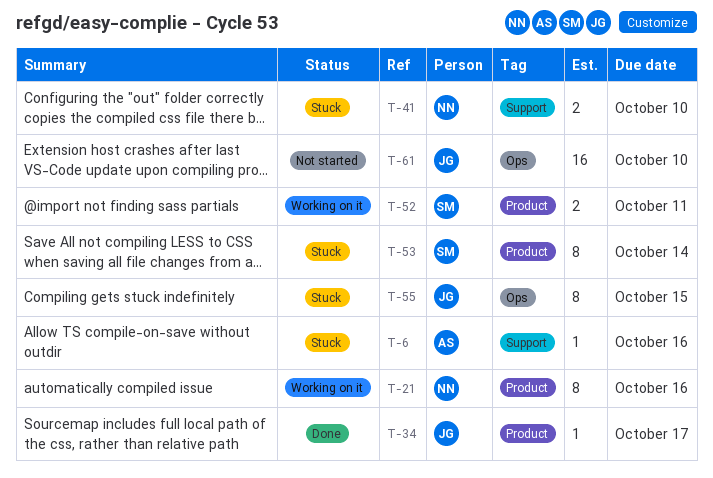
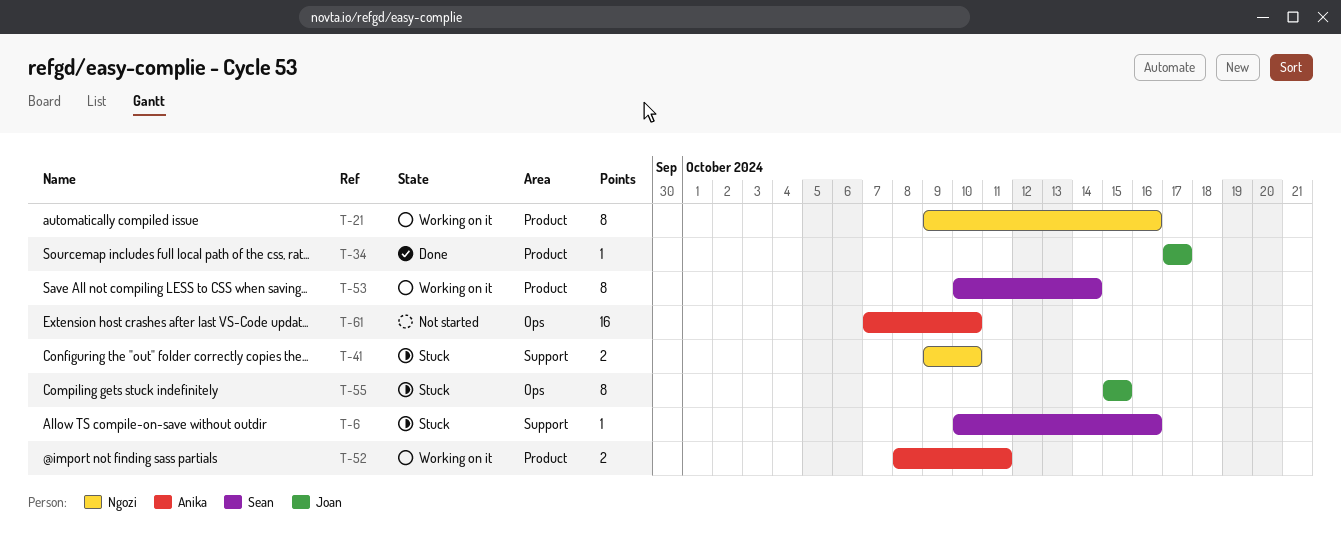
T-6, owner: Anika -> Sean
T-52, owner: Sean -> Anika
T-53, status: Stuck -> Working on it
T-61, owner: Joan -> Anika

